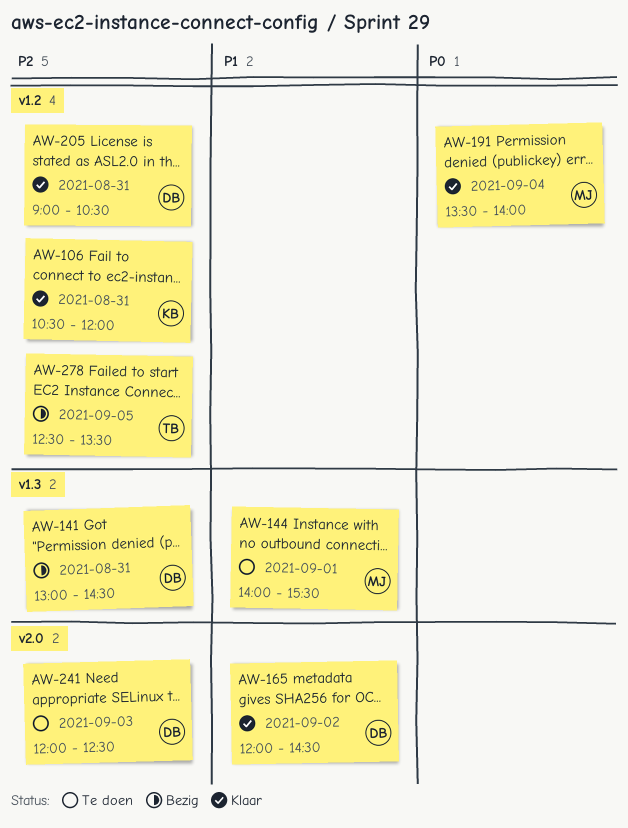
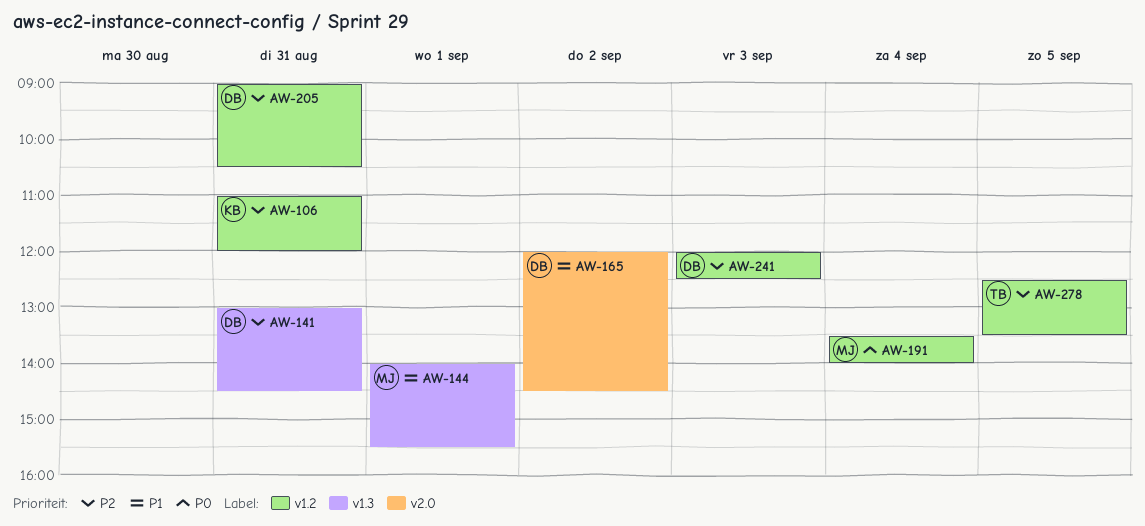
AW-106, begins: 10:30 -> 11:00
AW-241, label: v2.0 -> v1.2

